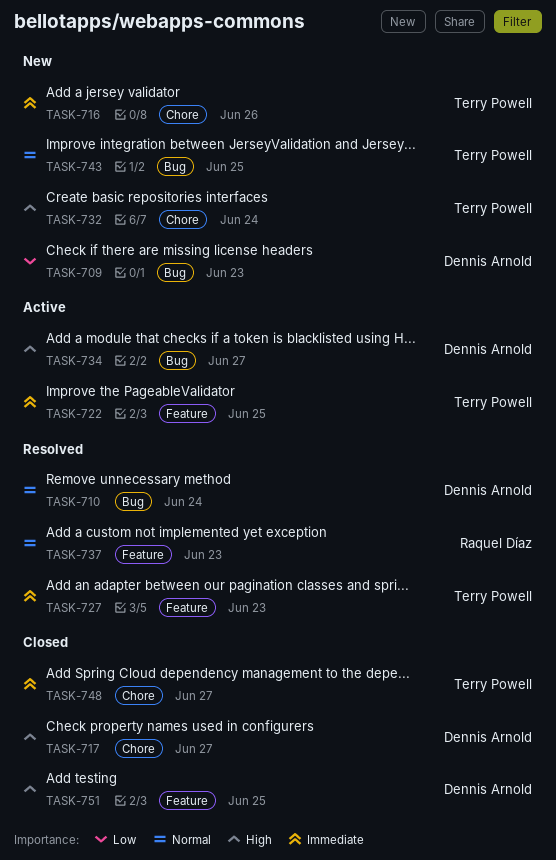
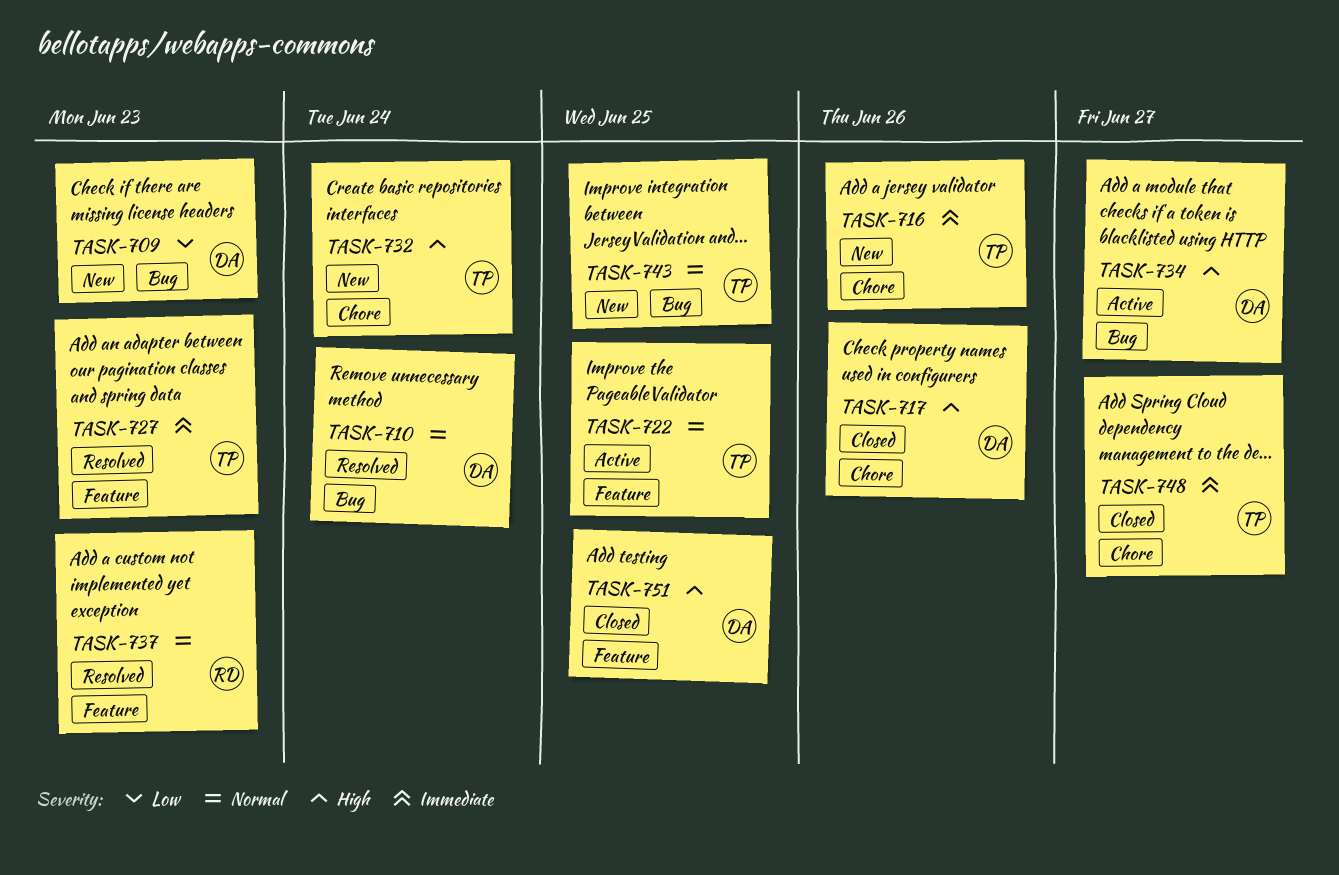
TASK-717, due: Jun 27 -> Jun 26
TASK-722, priority: Immediate -> Normal

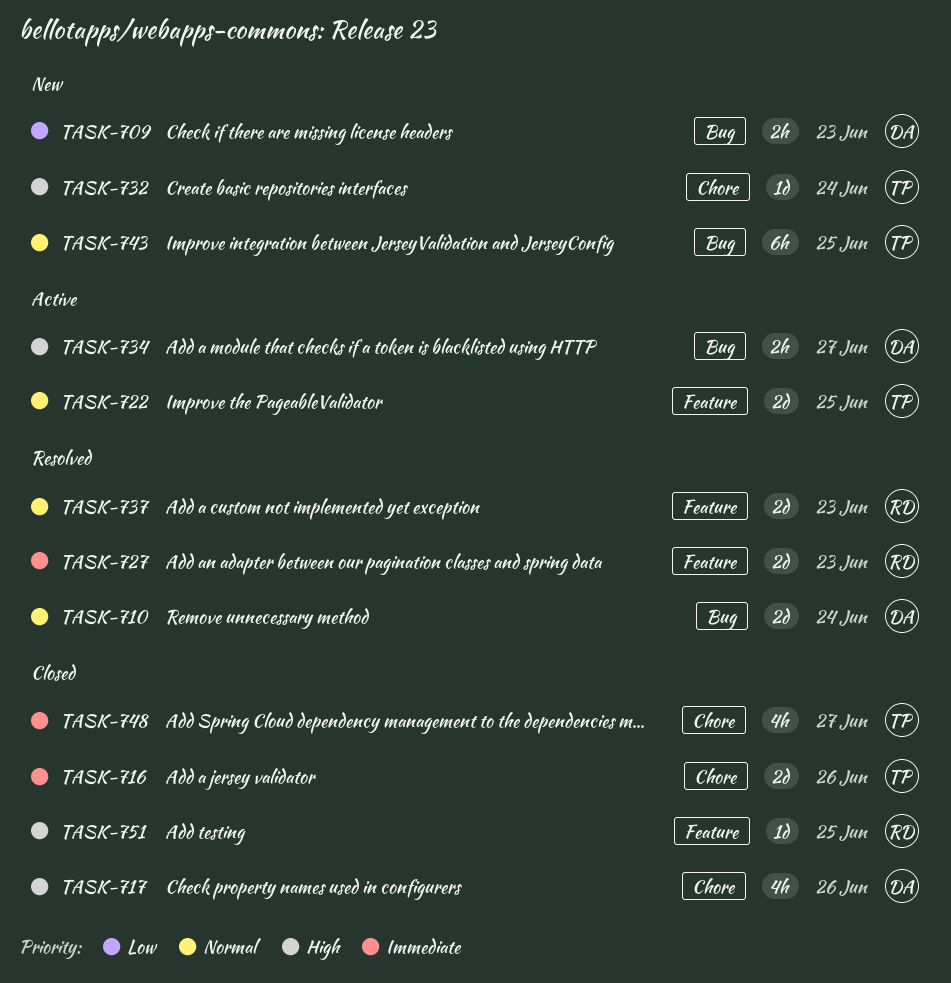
TASK-716, status: New -> Closed
TASK-727, owner: TP -> RD
TASK-751, owner: DA -> RD

